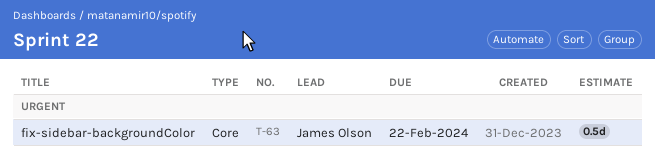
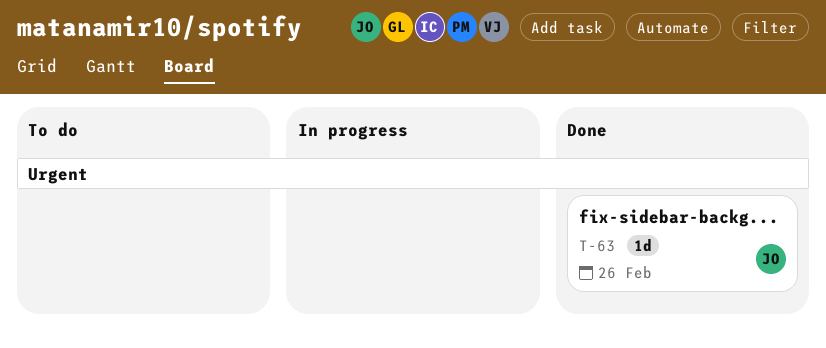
T-63, estimate: 0.5d -> 1d
T-63, due: Feb 22 -> Feb 26

